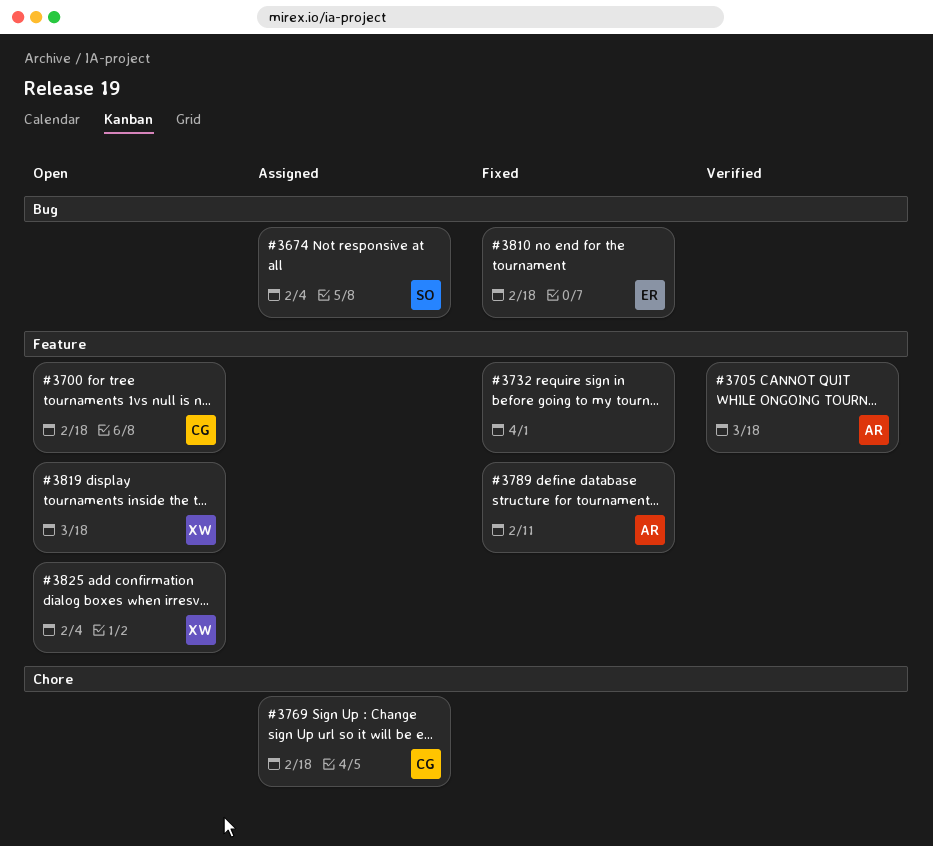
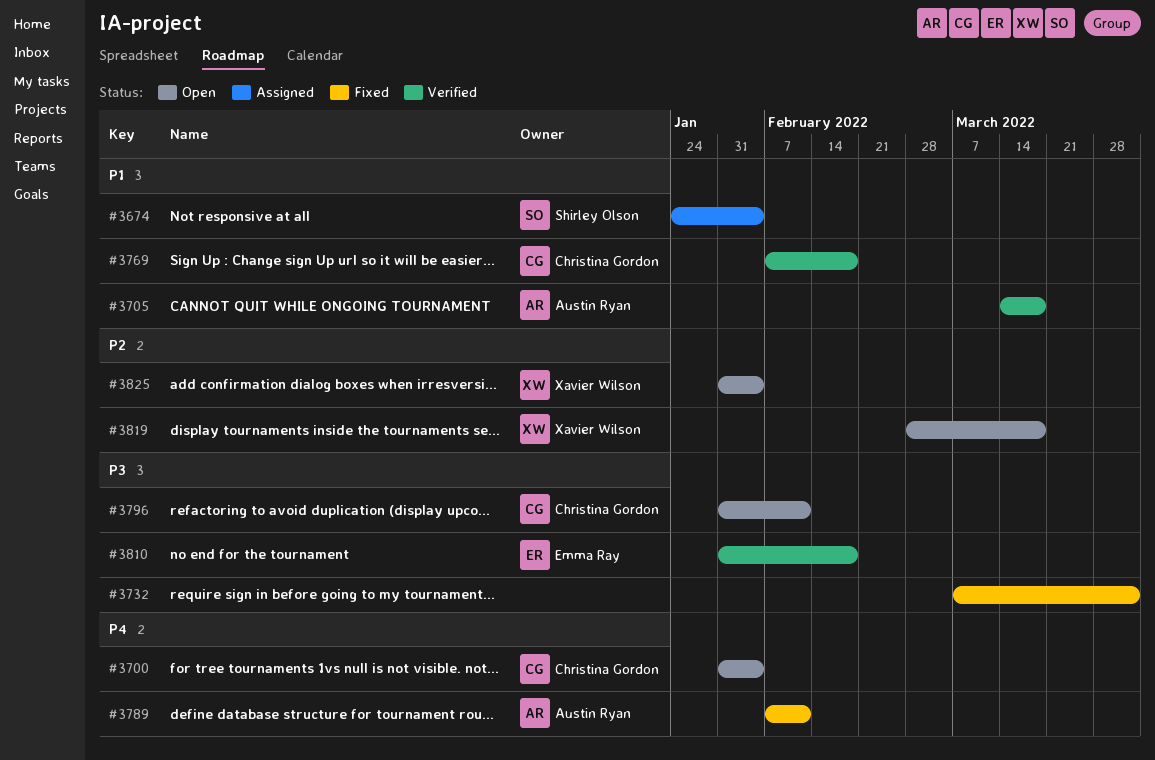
#3700, due: Feb 18 -> Feb 4
#3769, status: Assigned -> Verified
#3796: none -> present
#3810, status: Fixed -> Verified

